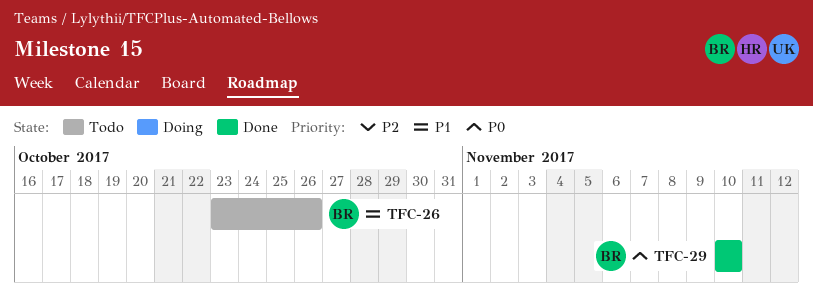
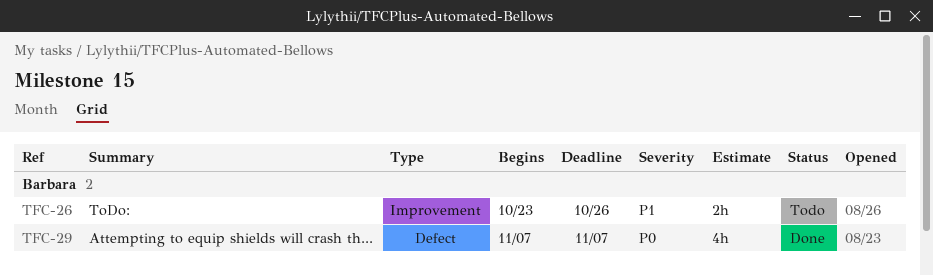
TFC-29, start: Nov 10 -> Nov 7
TFC-29, due: Nov 10 -> Nov 7

